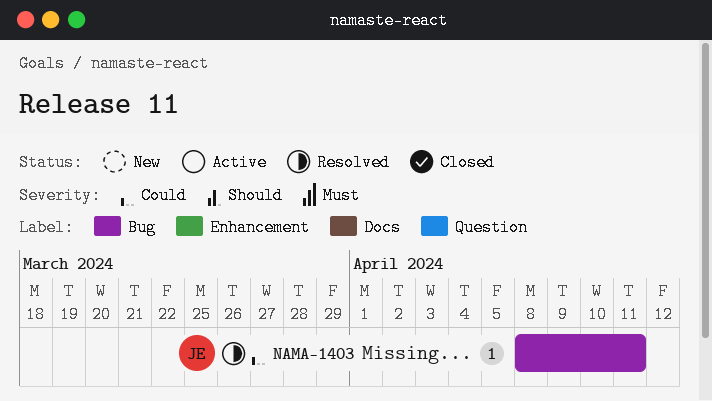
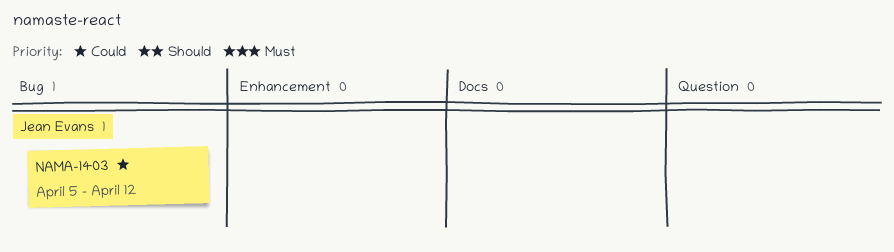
NAMA-1403, start: Apr 8 -> Apr 5
NAMA-1403, due: Apr 11 -> Apr 12

